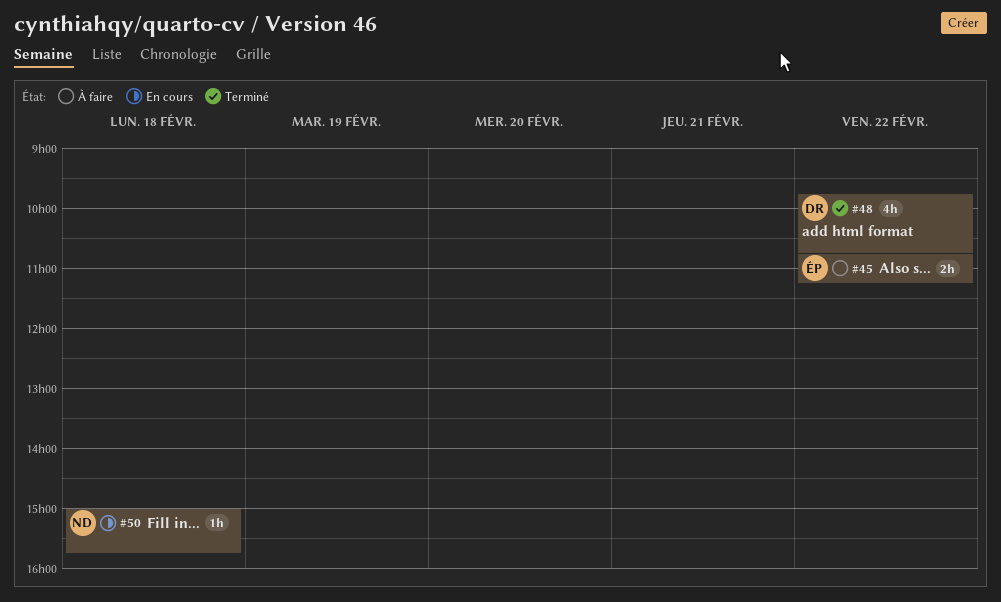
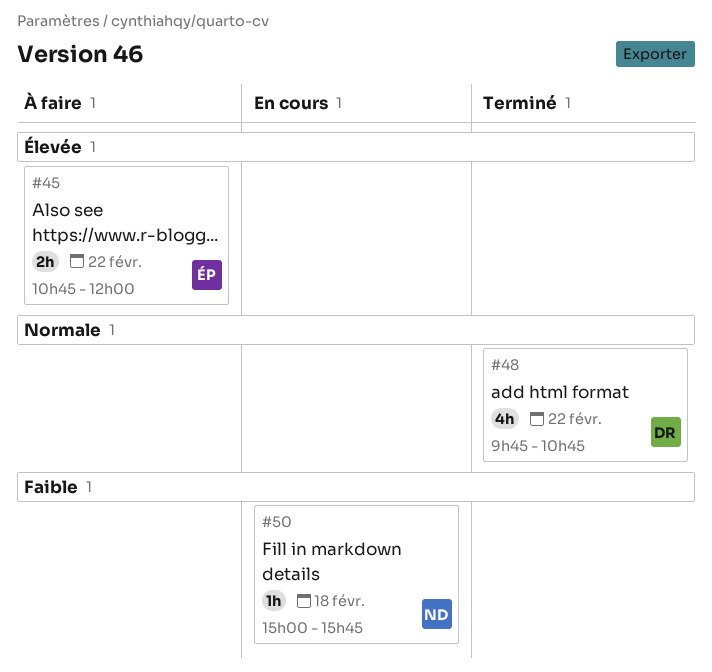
#45, ends: 11:15 -> 12:00

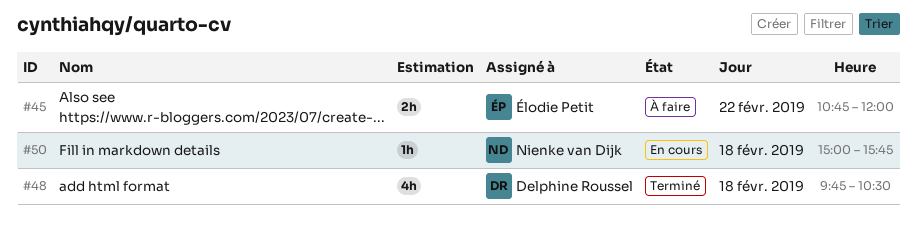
#48, day: Feb 22 -> Feb 18
#48, ends: 10:45 -> 10:30

